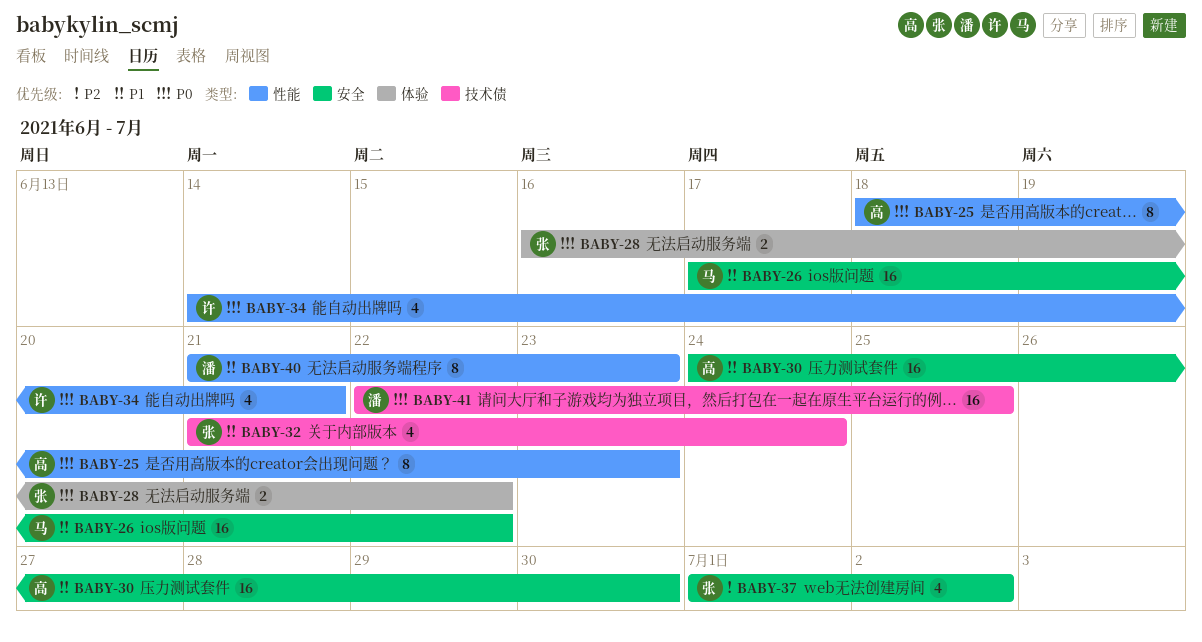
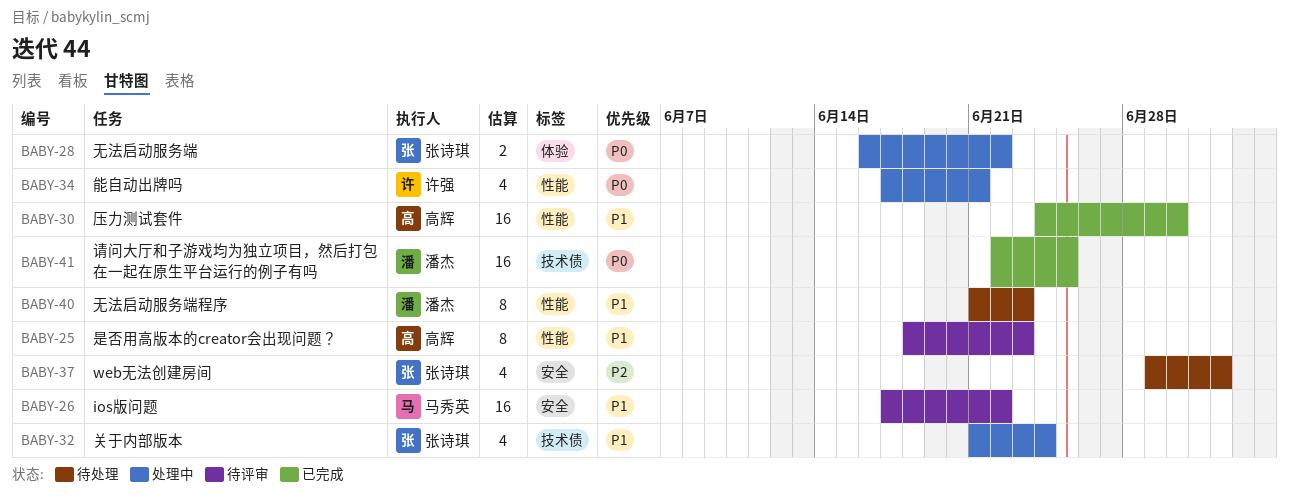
BABY-25, priority: P0 -> P1
BABY-30, label: 安全 -> 性能
BABY-34, start: Jun 14 -> Jun 17
BABY-37, start: Jul 1 -> Jun 29

